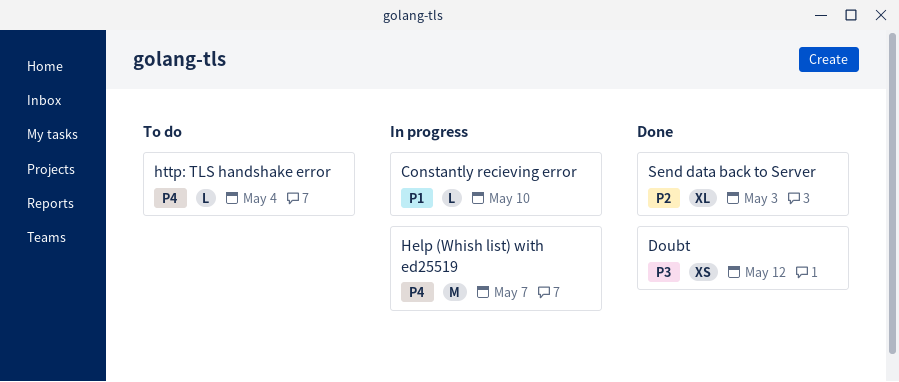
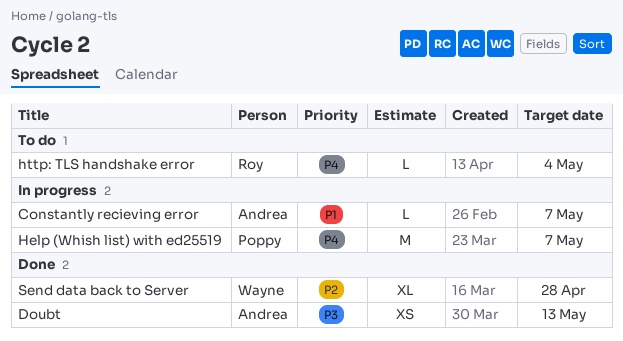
Constantly recieving error, due: May 10 -> May 7
Doubt, due: May 12 -> May 13
Send data back to Server, due: May 3 -> Apr 28

